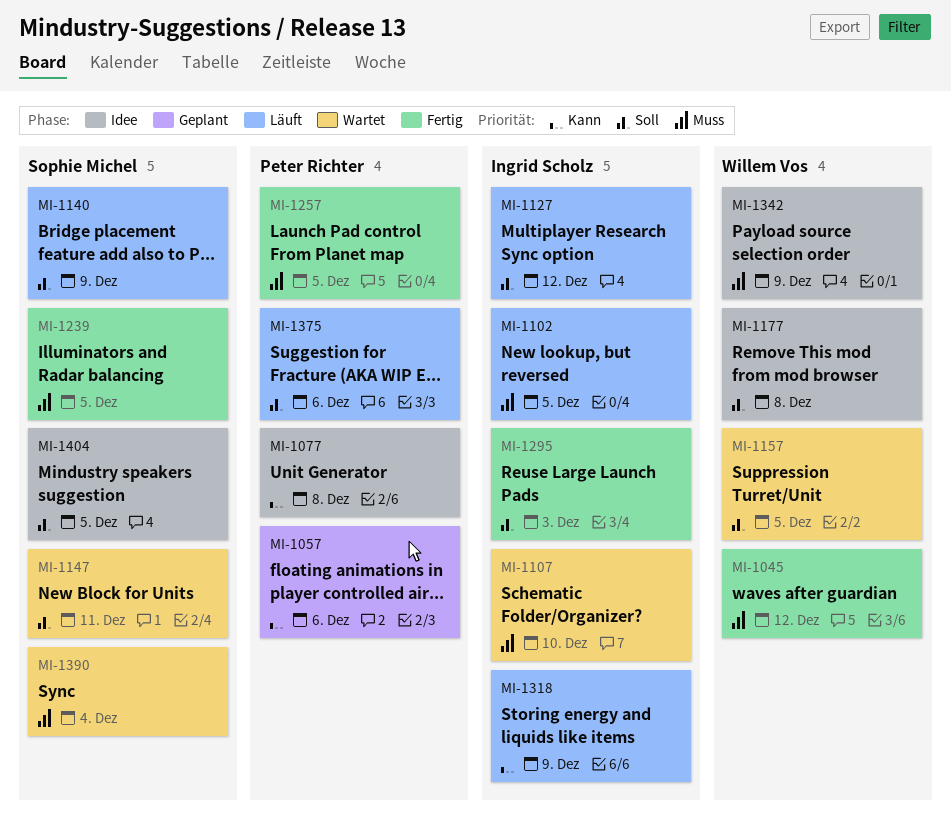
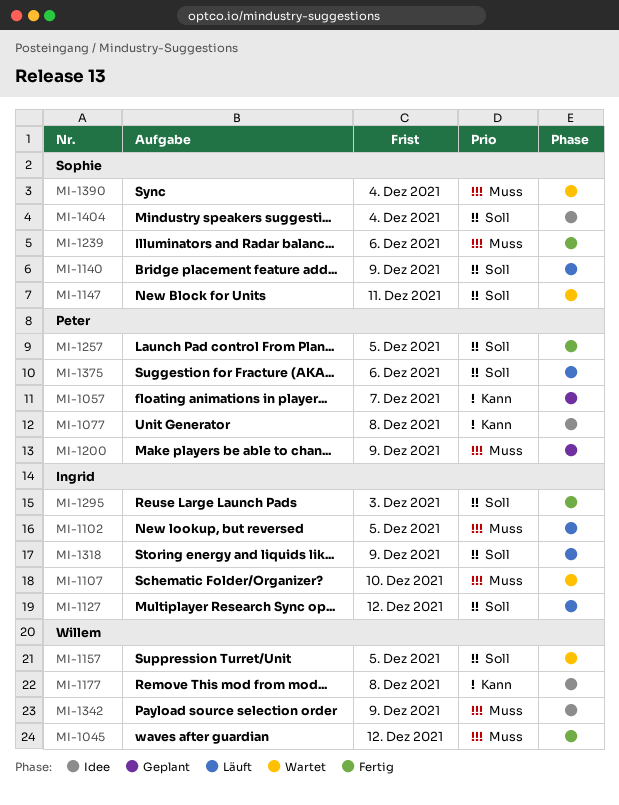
MI-1057, due: Dec 6 -> Dec 7
MI-1177, priority: Soll -> Kann
MI-1200: none -> present
MI-1239, due: Dec 5 -> Dec 6
MI-1257, priority: Muss -> Soll
MI-1318, priority: Kann -> Soll
MI-1404, due: Dec 5 -> Dec 4

